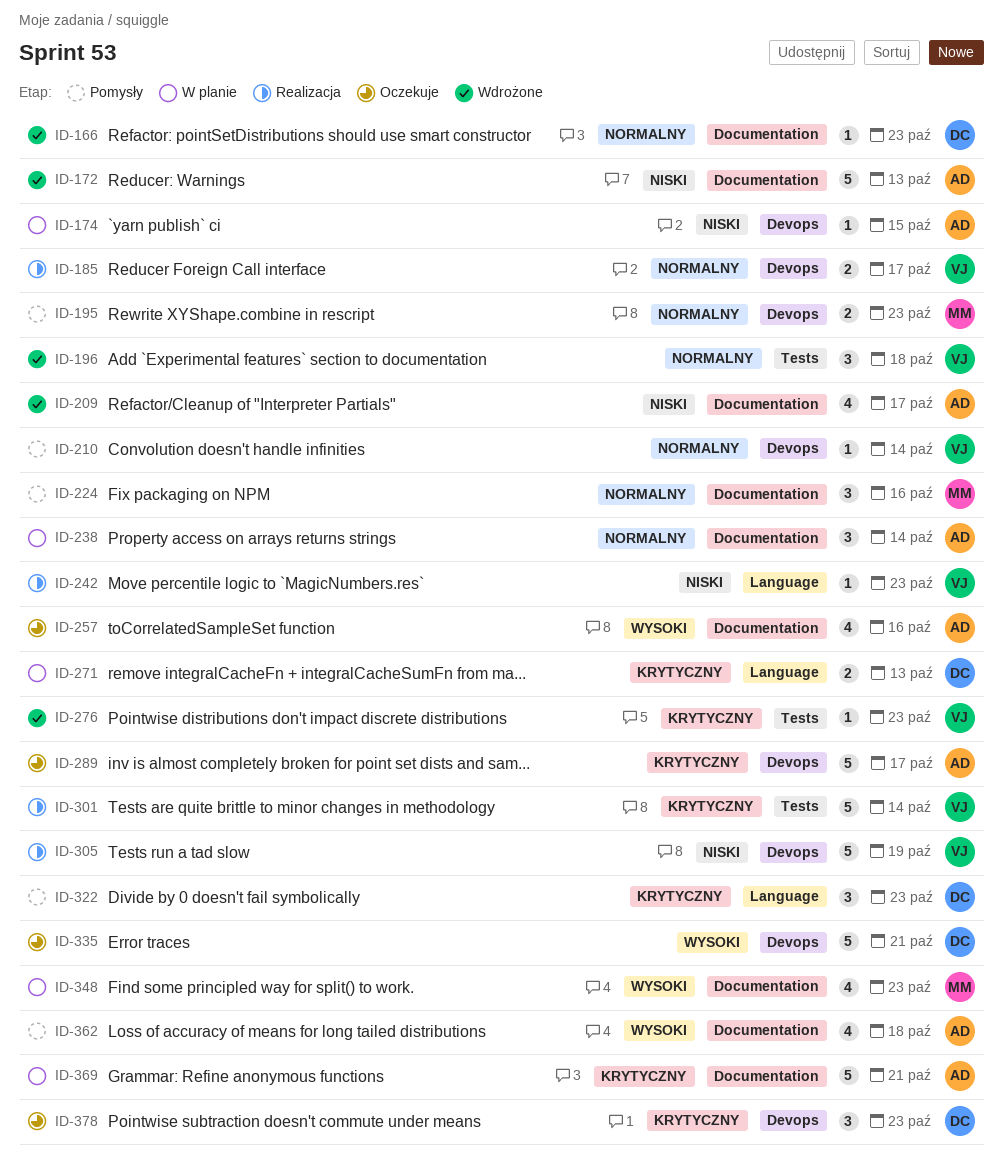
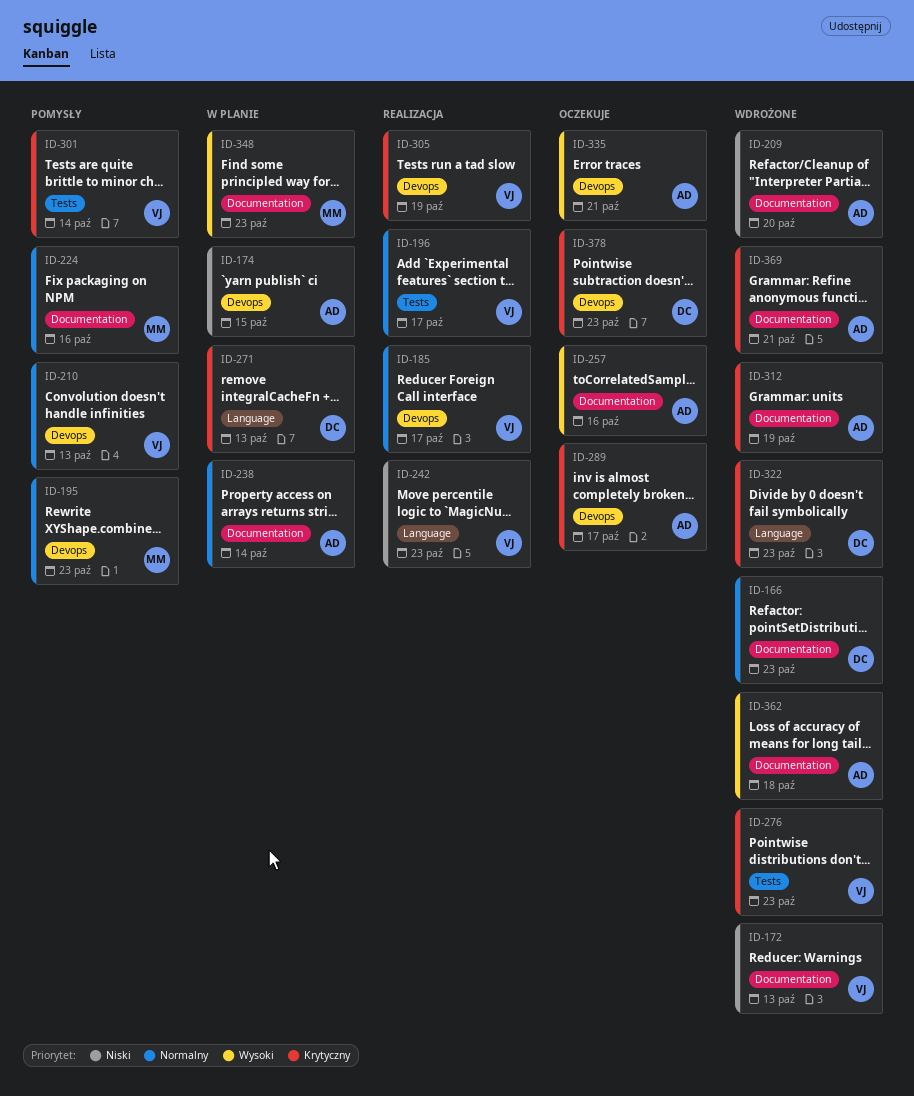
ID-172, owner: AD -> VJ
ID-196, status: Wdrożone -> Realizacja
ID-196, due: Oct 18 -> Oct 17
ID-209, due: Oct 17 -> Oct 20
ID-210, due: Oct 14 -> Oct 13
ID-301, status: Realizacja -> Pomysły
ID-305, priority: Niski -> Krytyczny
ID-312: none -> present
ID-322, status: Pomysły -> Wdrożone
ID-335, owner: DC -> AD
ID-362, status: Pomysły -> Wdrożone
ID-369, status: W planie -> Wdrożone

